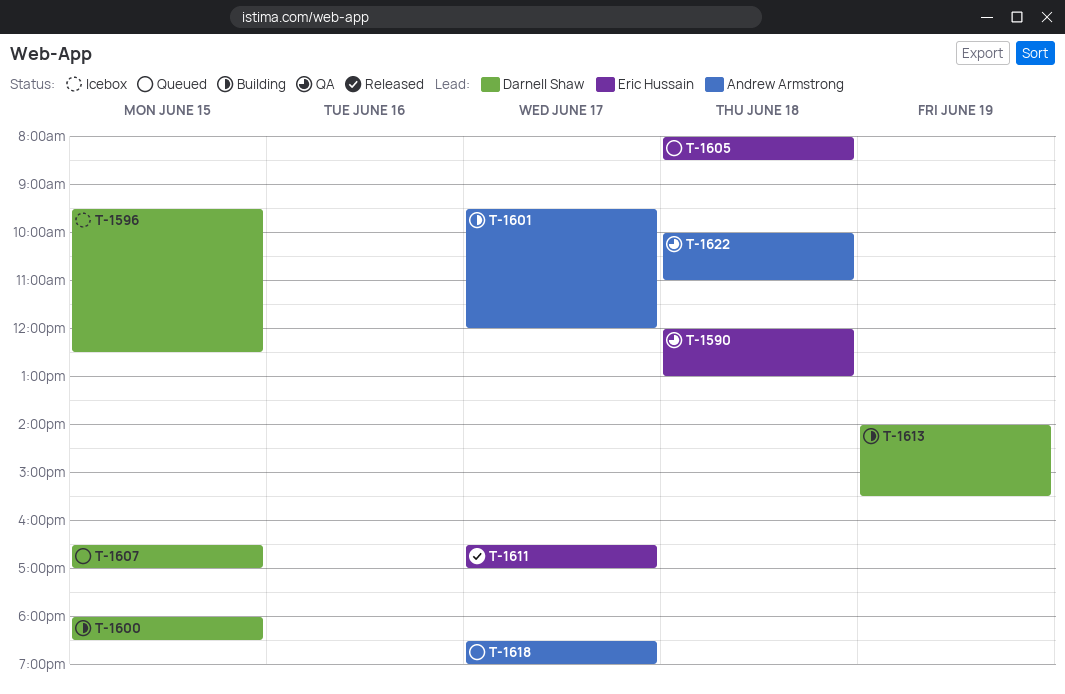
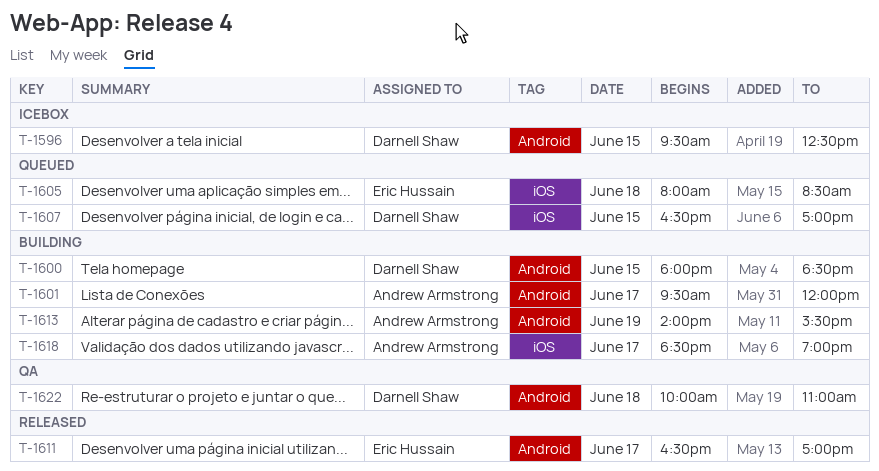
T-1590: present -> none
T-1613, owner: Darnell Shaw -> Andrew Armstrong
T-1618, status: Queued -> Building
T-1622, owner: Andrew Armstrong -> Darnell Shaw

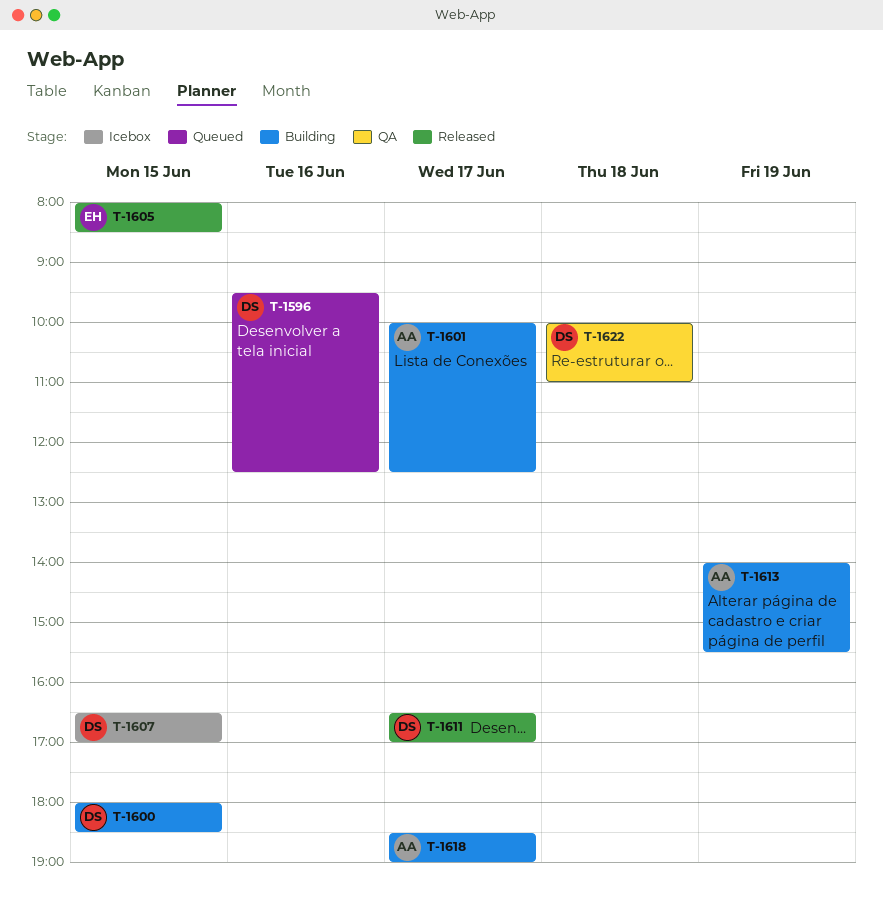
T-1596, status: Icebox -> Queued
T-1596, day: Jun 15 -> Jun 16
T-1601, begins: 09:30 -> 10:00
T-1601, ends: 12:00 -> 12:30
T-1605, status: Queued -> Released
T-1605, day: Jun 18 -> Jun 15
T-1607, status: Queued -> Icebox
T-1611, owner: Eric Hussain -> Darnell Shaw

